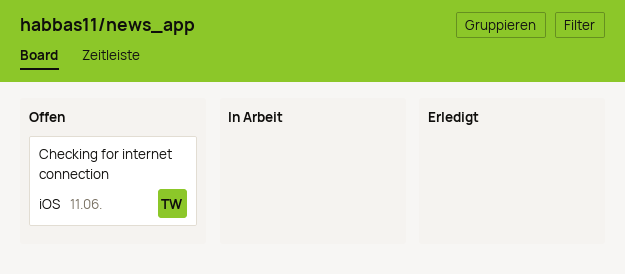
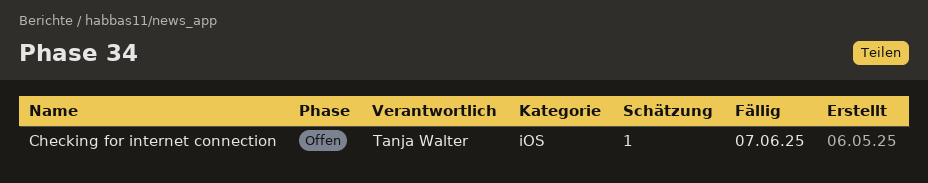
Checking for internet connection, due: Jun 11 -> Jun 7

